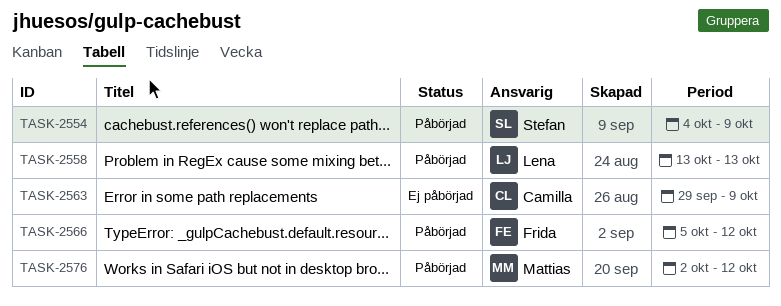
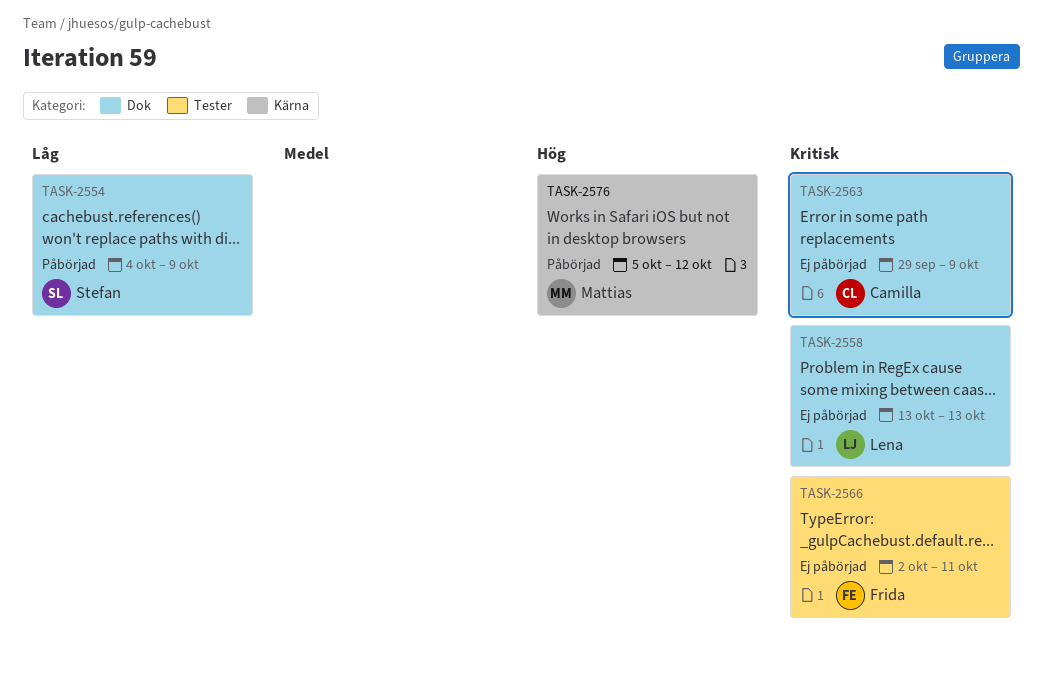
TASK-2558, status: Påbörjad -> Ej påbörjad
TASK-2566, status: Påbörjad -> Ej påbörjad
TASK-2566, start: Oct 5 -> Oct 2
TASK-2566, due: Oct 12 -> Oct 11
TASK-2576, start: Oct 2 -> Oct 5

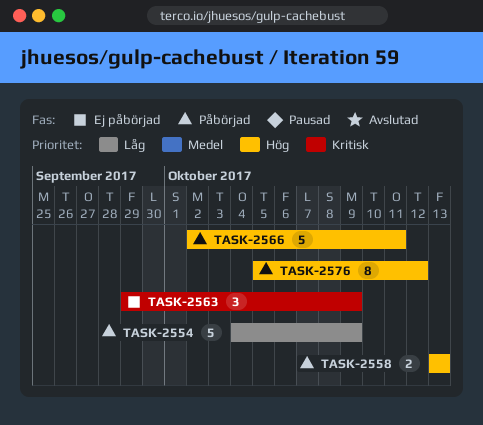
TASK-2558, status: Ej påbörjad -> Påbörjad
TASK-2558, priority: Kritisk -> Hög
TASK-2566, status: Ej påbörjad -> Påbörjad
TASK-2566, priority: Kritisk -> Hög

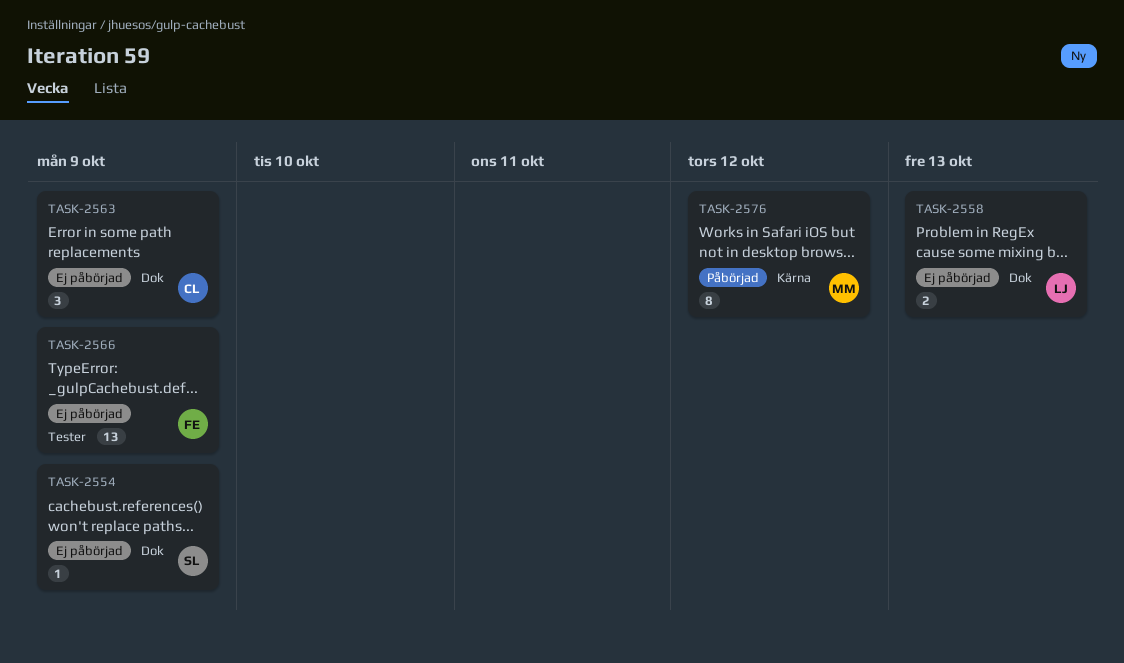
TASK-2554, status: Påbörjad -> Ej påbörjad
TASK-2554, estimate: 5 -> 1
TASK-2558, status: Påbörjad -> Ej påbörjad
TASK-2566, status: Påbörjad -> Ej påbörjad
TASK-2566, estimate: 5 -> 13
TASK-2566, due: Oct 11 -> Oct 9

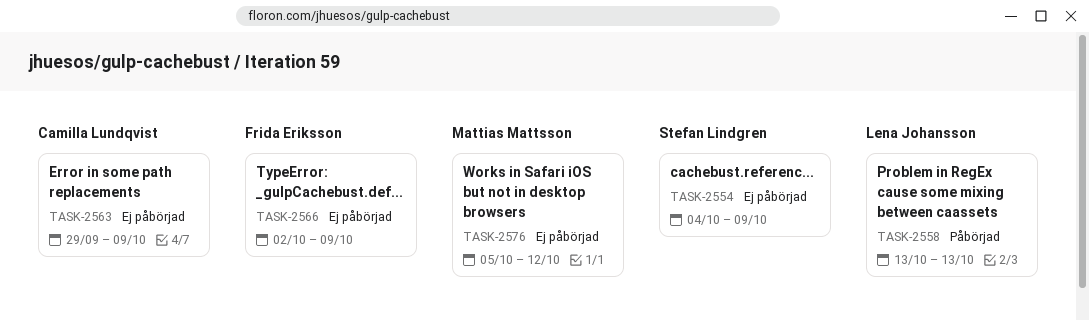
TASK-2558, status: Ej påbörjad -> Påbörjad
TASK-2576, status: Påbörjad -> Ej påbörjad

